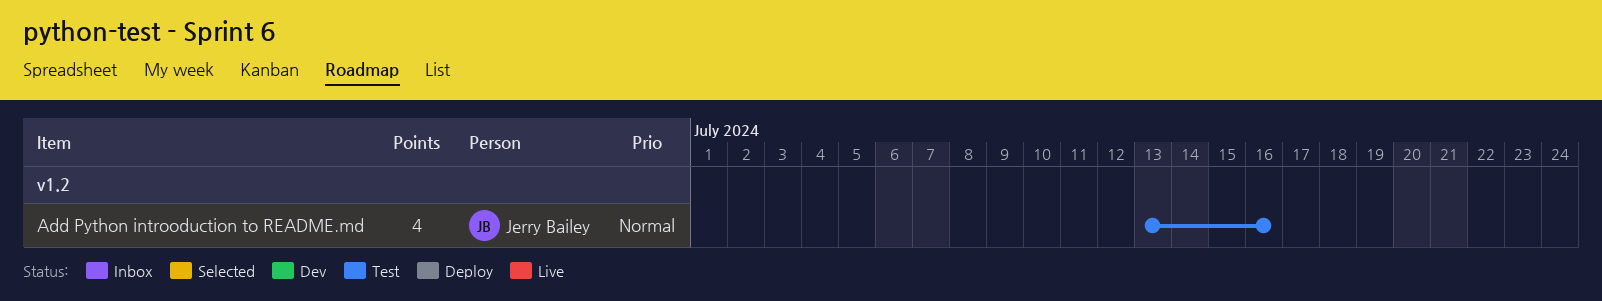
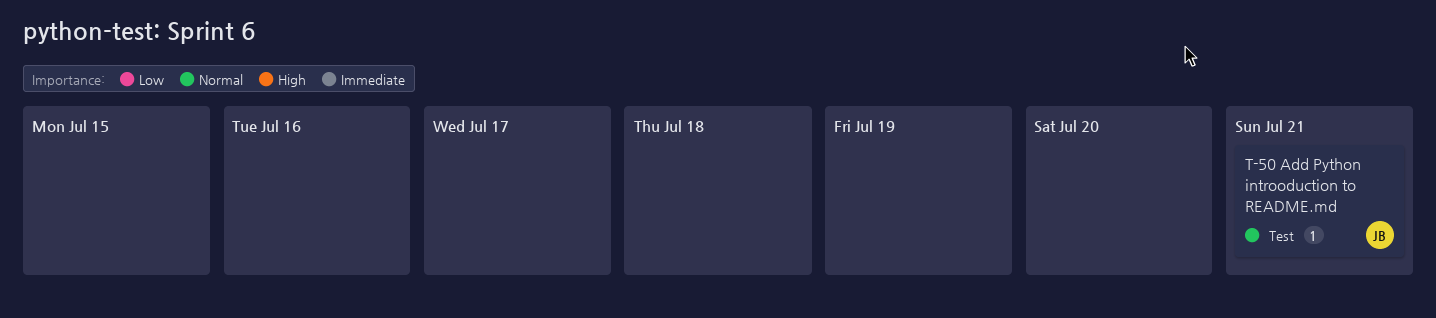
Add Python introoduction to README.md, estimate: 4 -> 1
Add Python introoduction to README.md, due: Jul 16 -> Jul 21

